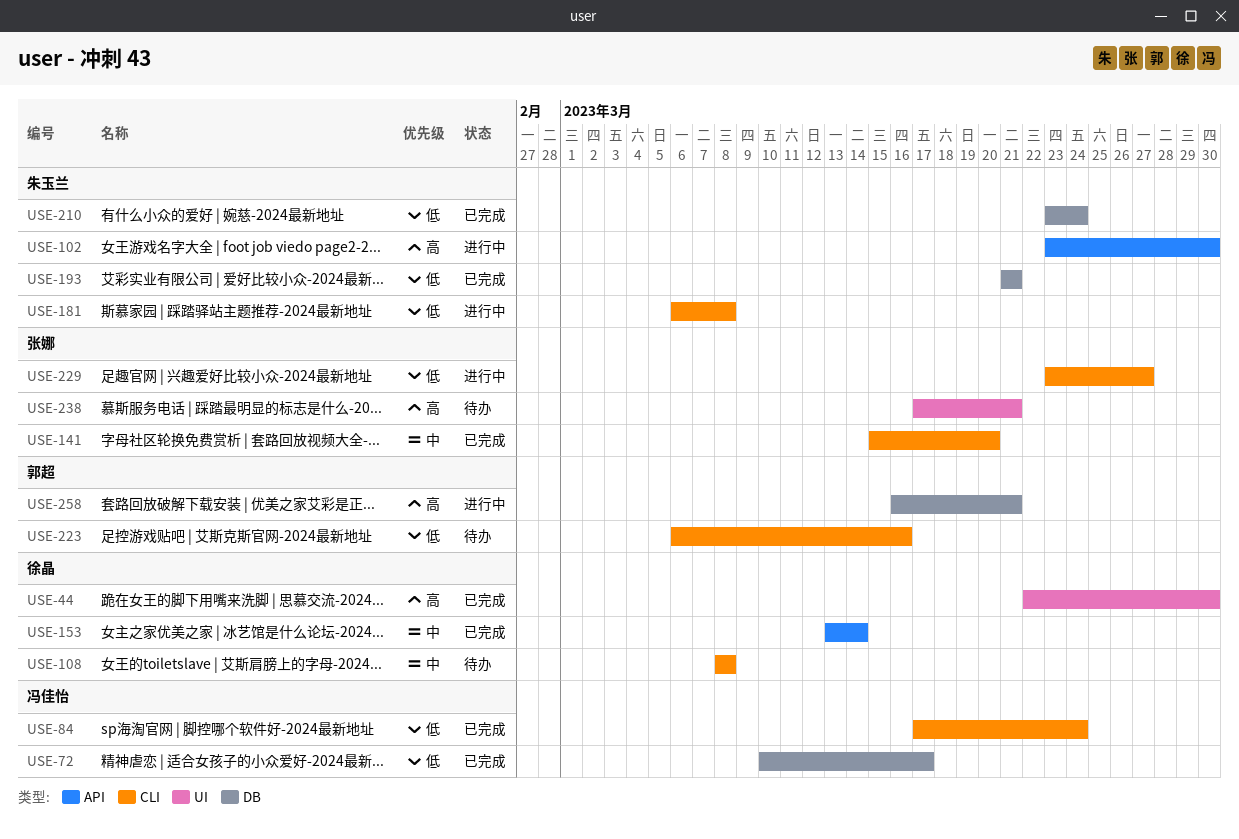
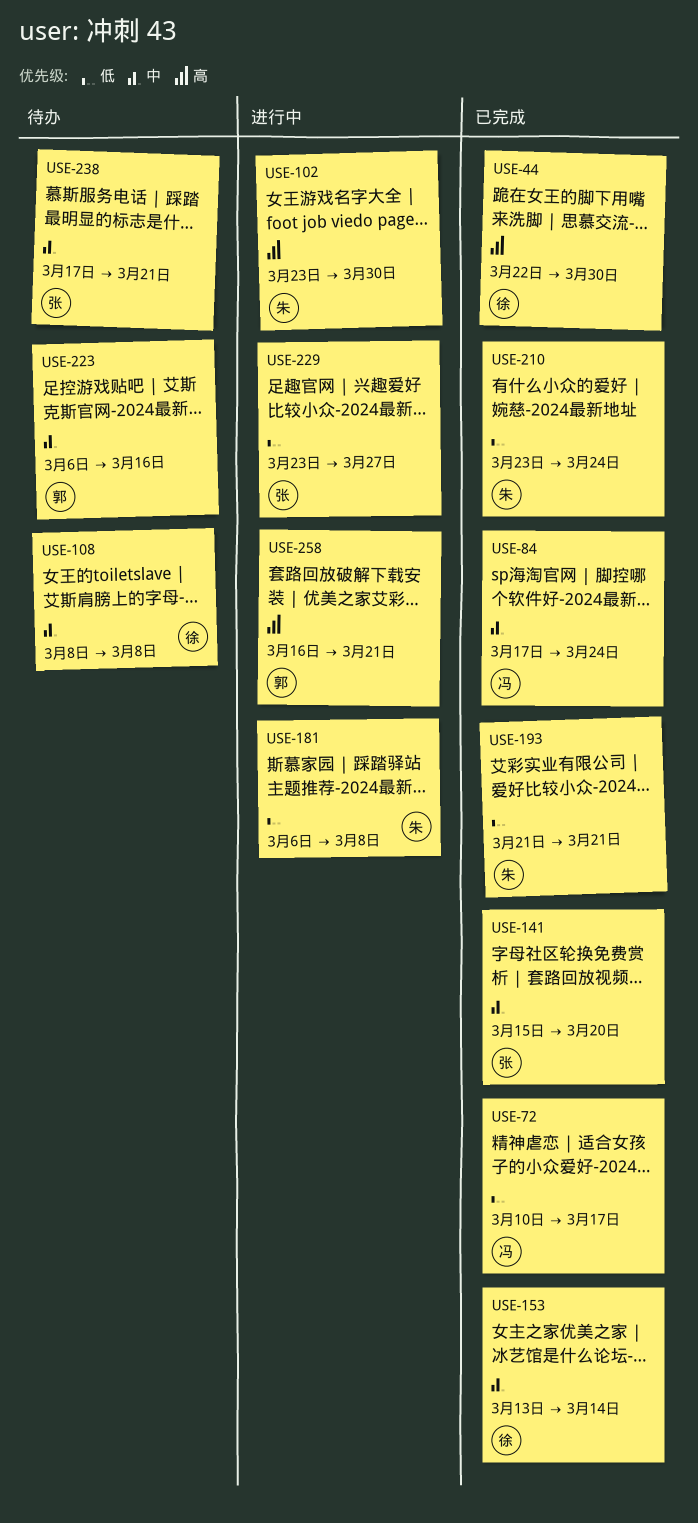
USE-84, priority: 低 -> 中
USE-223, priority: 低 -> 中
USE-238, priority: 高 -> 中

